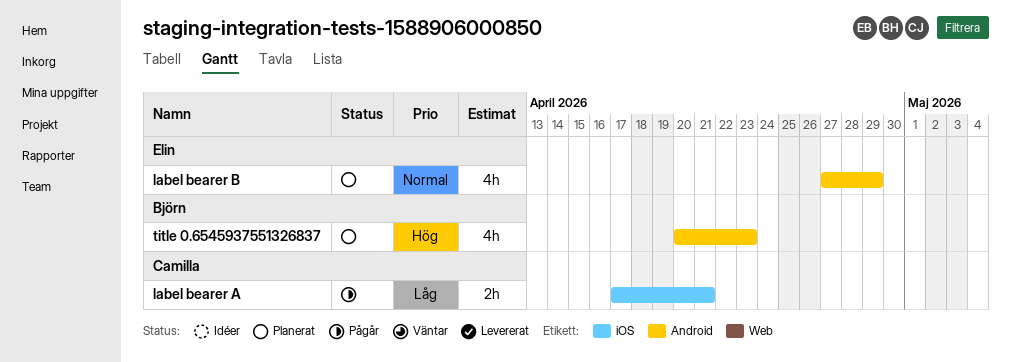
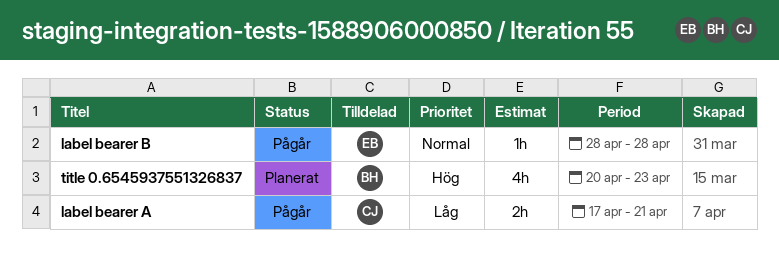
label bearer B, status: Planerat -> Pågår
label bearer B, estimate: 4h -> 1h
label bearer B, start: Apr 27 -> Apr 28
label bearer B, due: Apr 29 -> Apr 28

